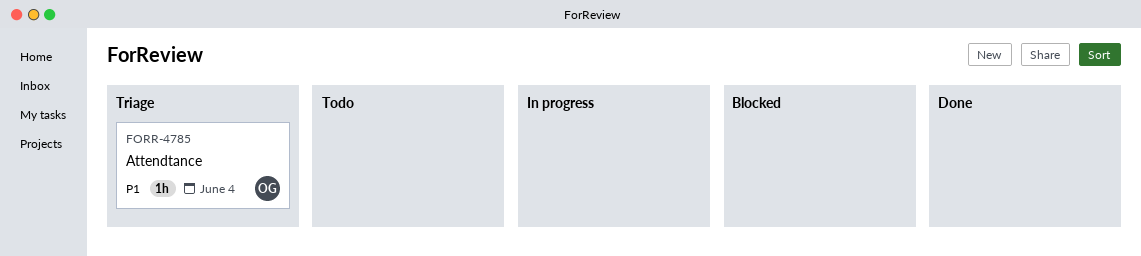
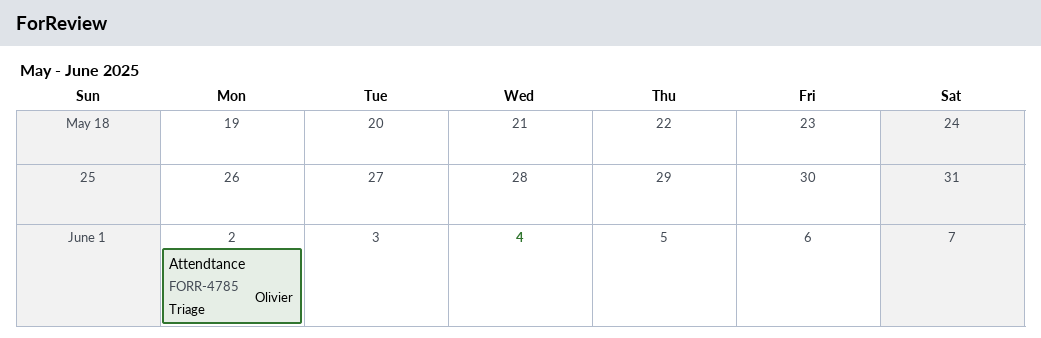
FORR-4785, due: Jun 4 -> Jun 2

